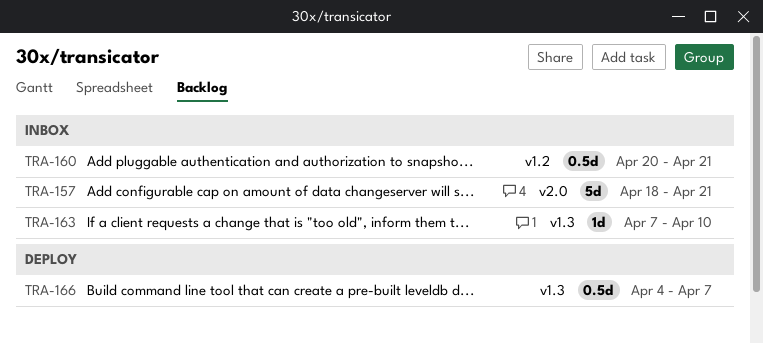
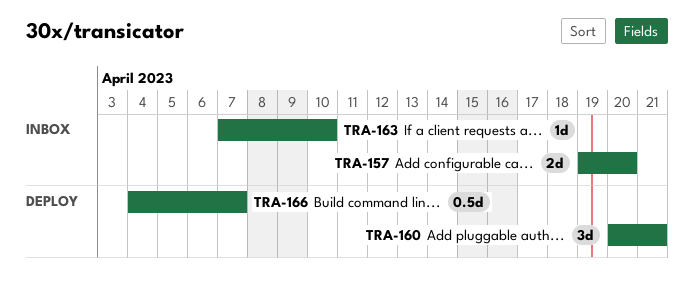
TRA-157, estimate: 5d -> 2d
TRA-157, start: Apr 18 -> Apr 19
TRA-157, due: Apr 21 -> Apr 20
TRA-160, status: Inbox -> Deploy
TRA-160, estimate: 0.5d -> 3d

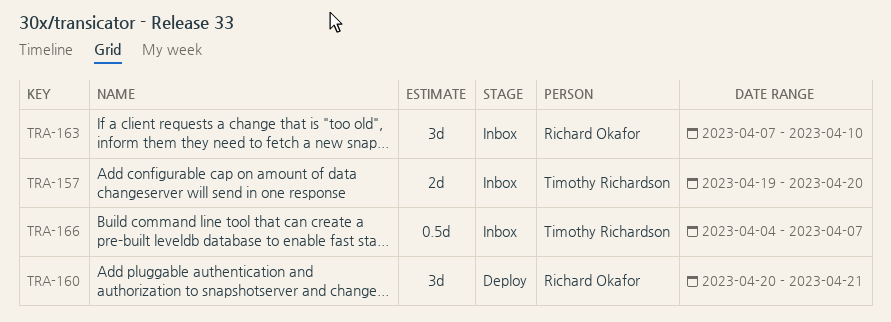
TRA-163, estimate: 1d -> 3d
TRA-166, status: Deploy -> Inbox

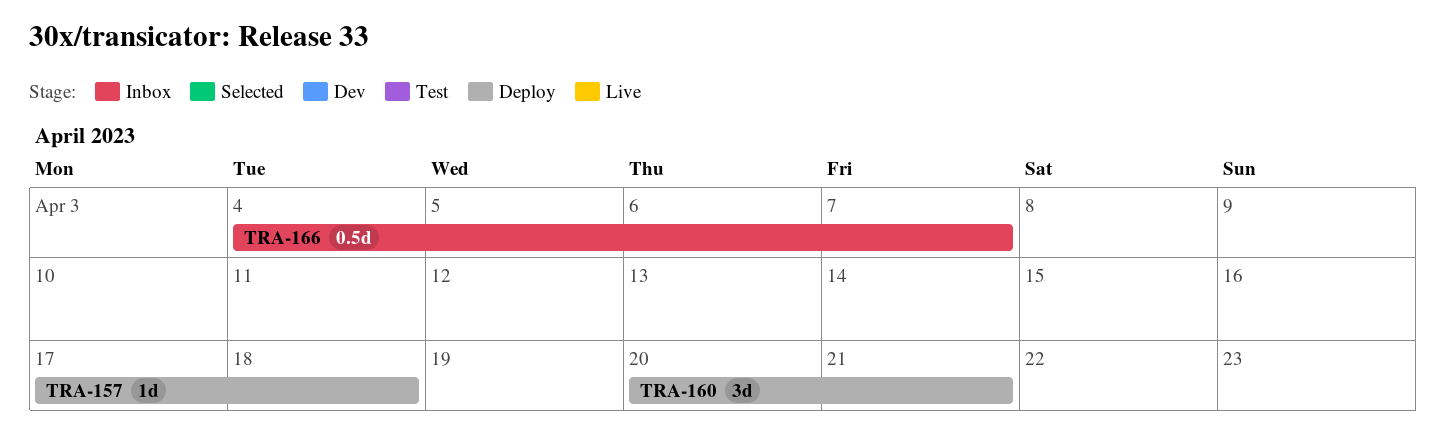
TRA-157, status: Inbox -> Deploy
TRA-157, estimate: 2d -> 1d
TRA-157, start: Apr 19 -> Apr 17
TRA-157, due: Apr 20 -> Apr 18
TRA-163: present -> none

